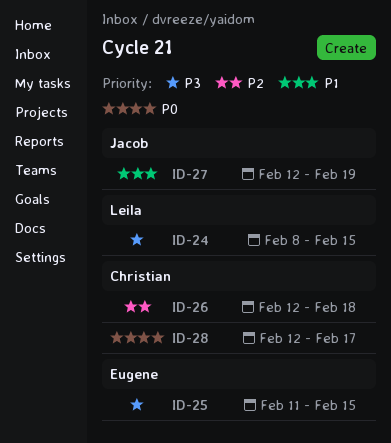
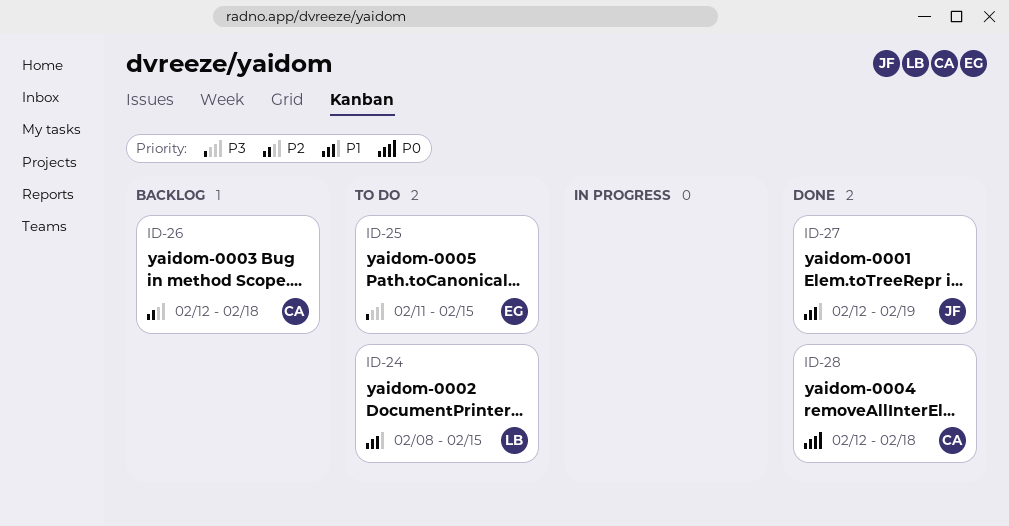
ID-24, priority: P3 -> P1
ID-28, due: Feb 17 -> Feb 18

